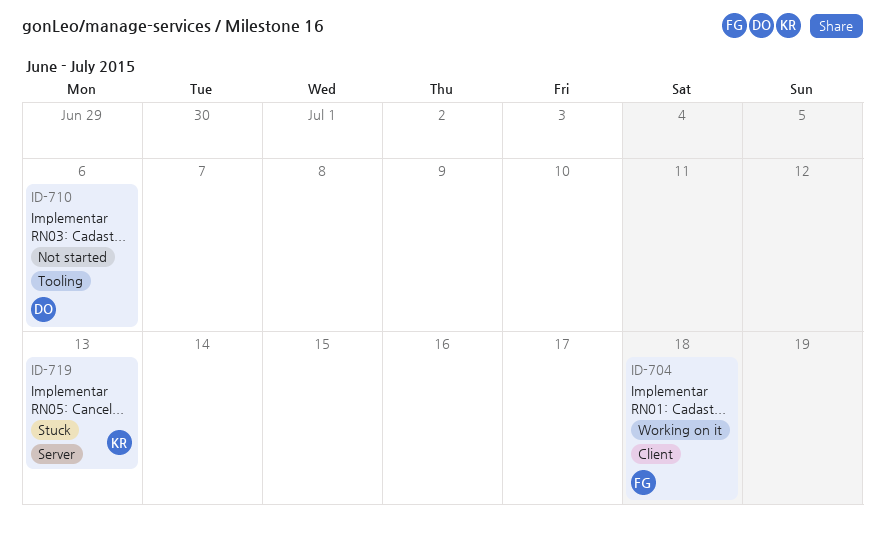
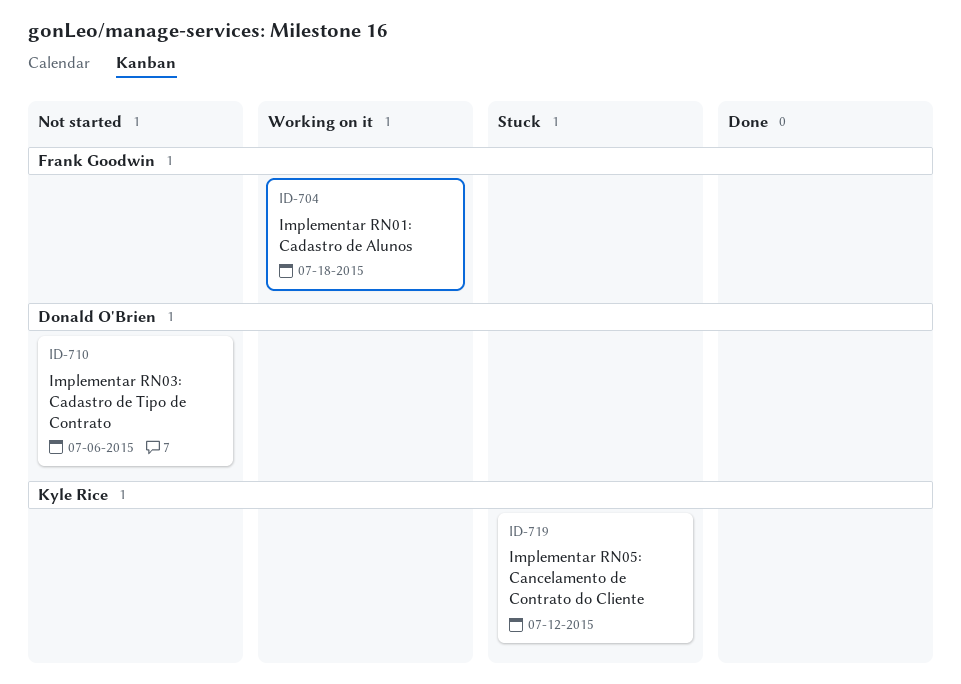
ID-719, due: Jul 13 -> Jul 12

